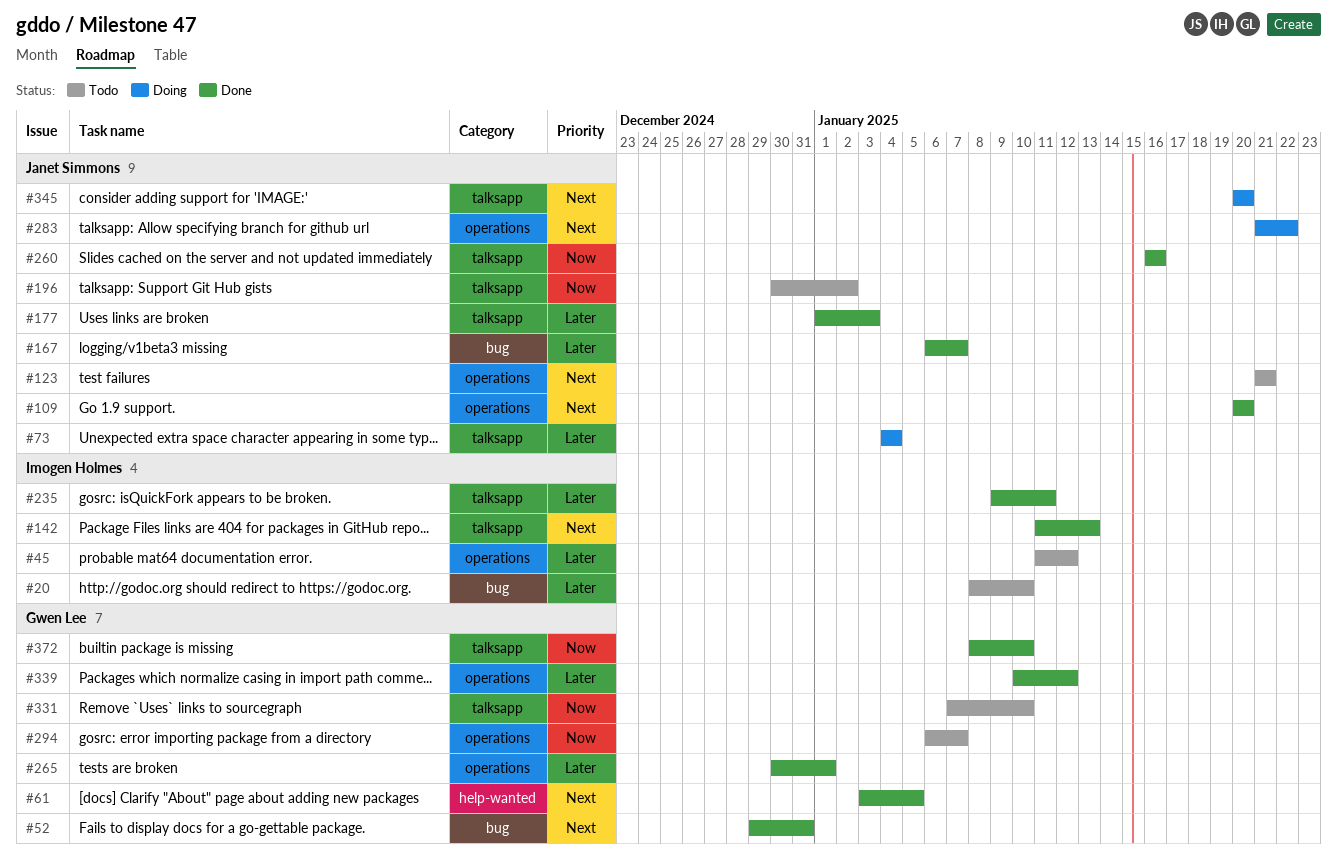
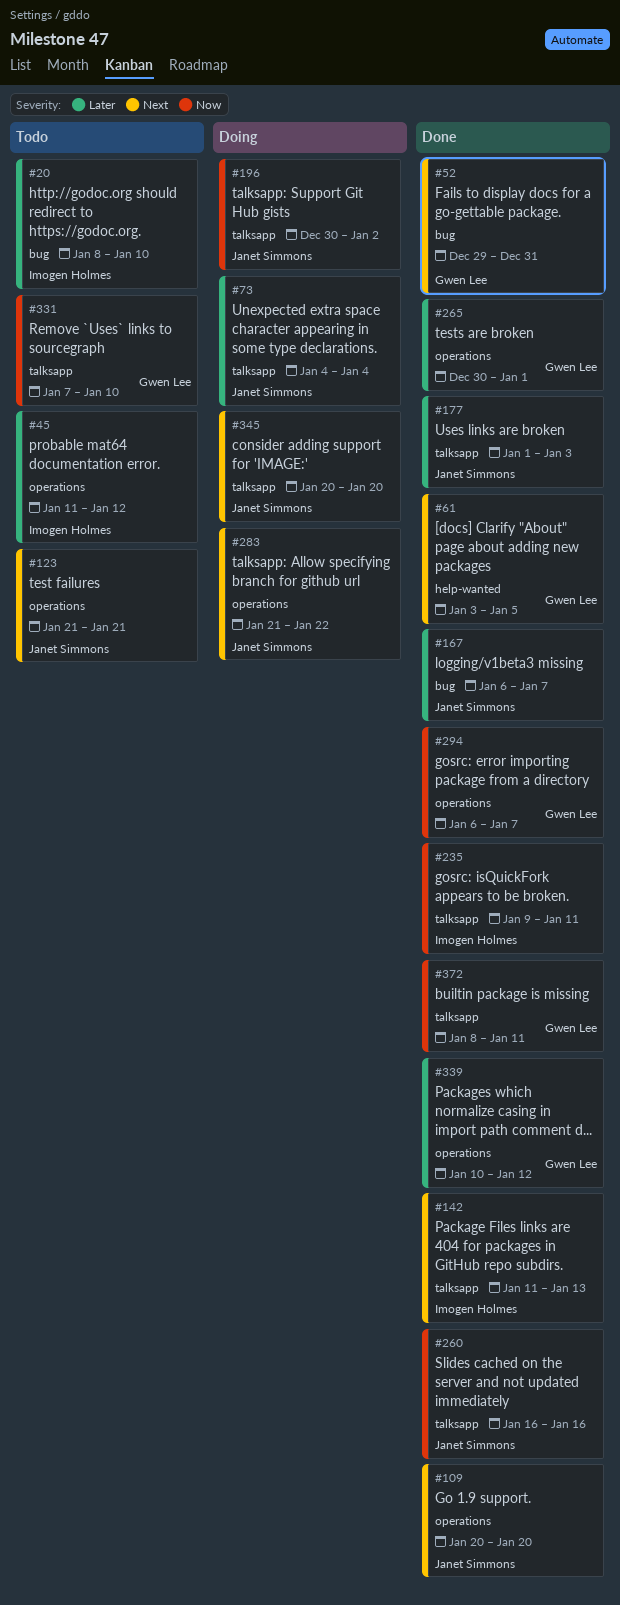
#196, status: Todo -> Doing
#235, priority: Later -> Now
#294, status: Todo -> Done
#372, due: Jan 10 -> Jan 11

